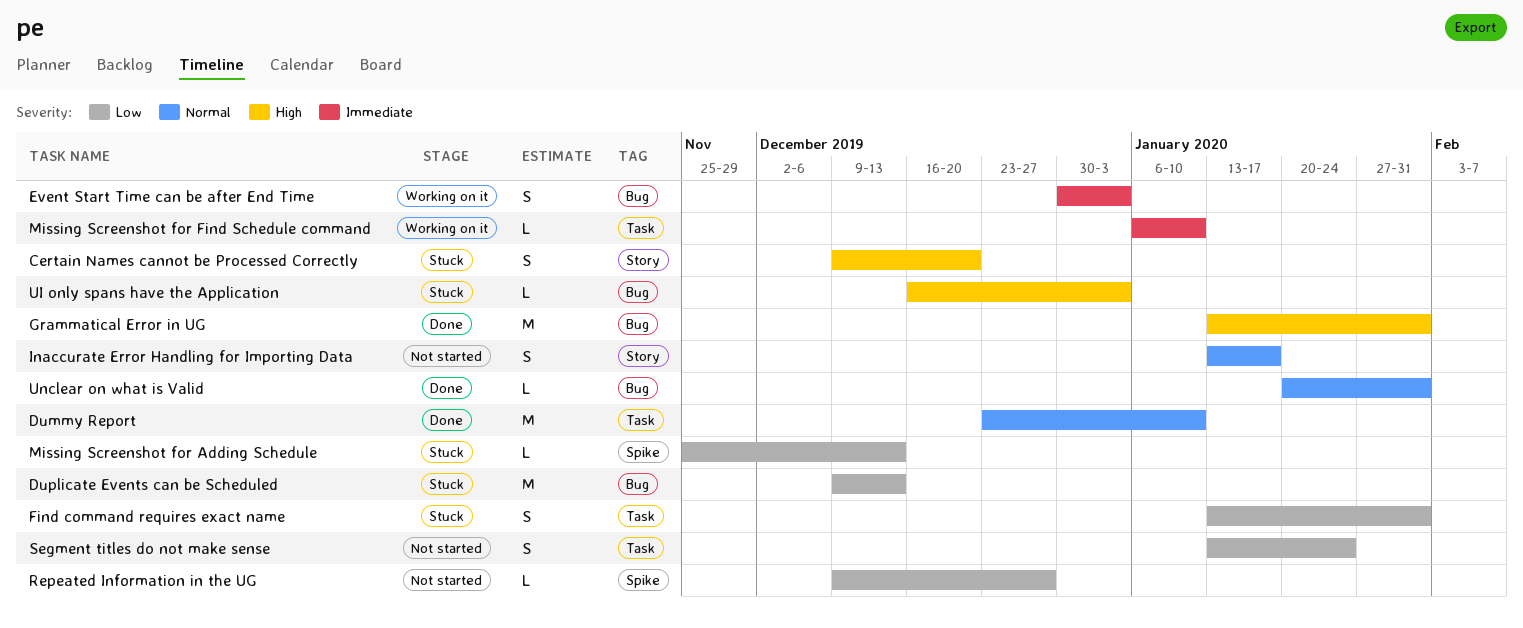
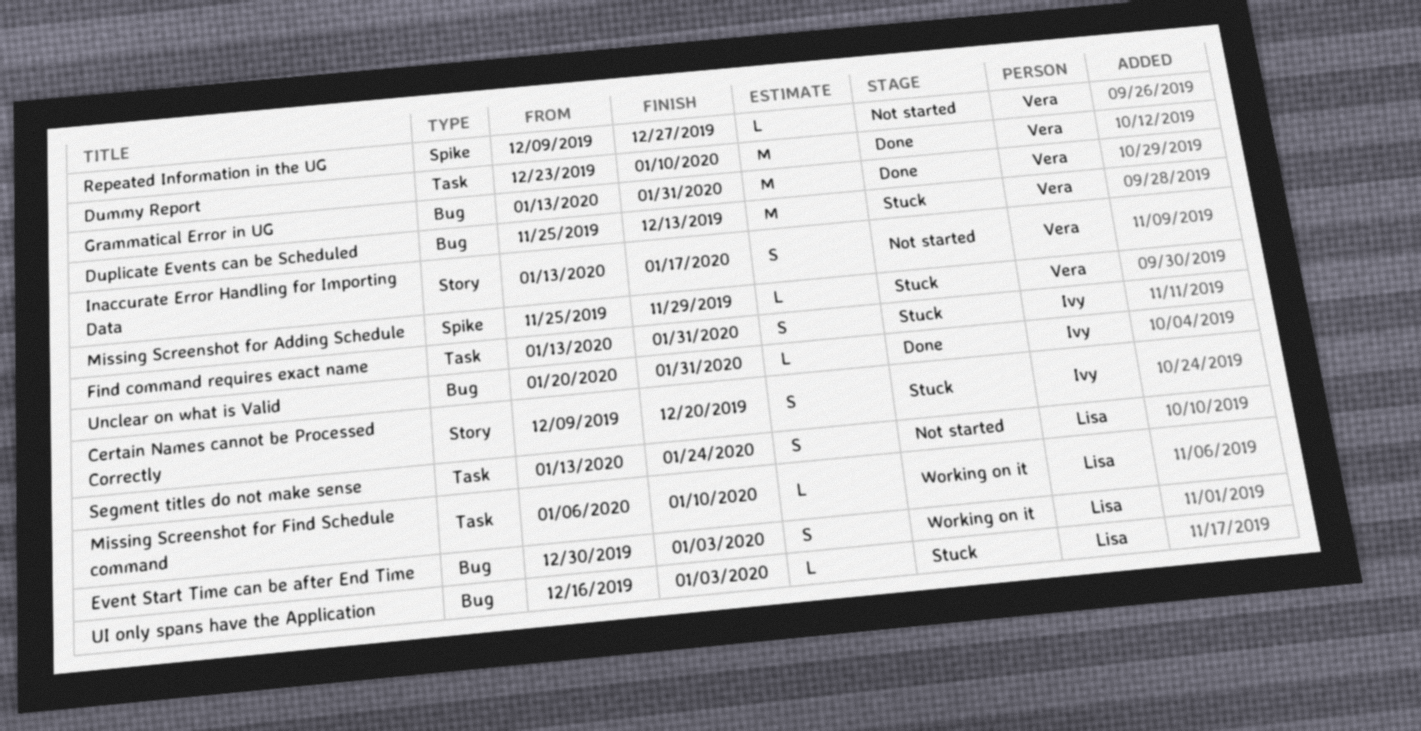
Duplicate Events can be Scheduled, start: Dec 9 -> Nov 25
Missing Screenshot for Adding Schedule, due: Dec 13 -> Nov 29

